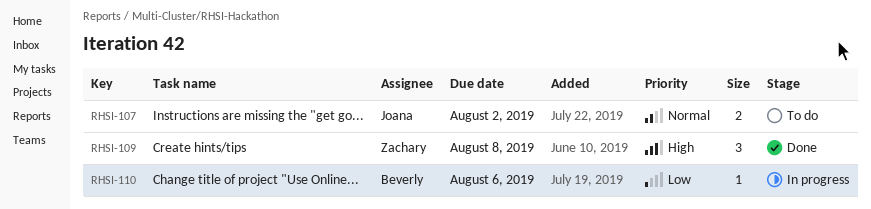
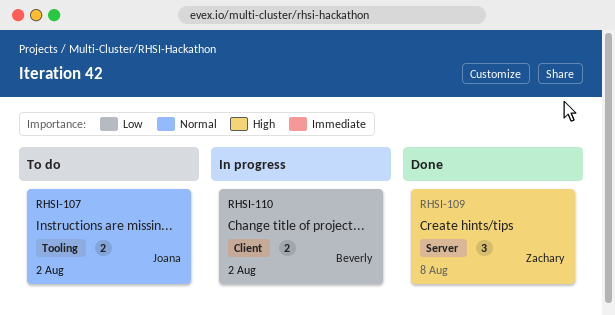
RHSI-110, estimate: 1 -> 2
RHSI-110, due: Aug 6 -> Aug 2

